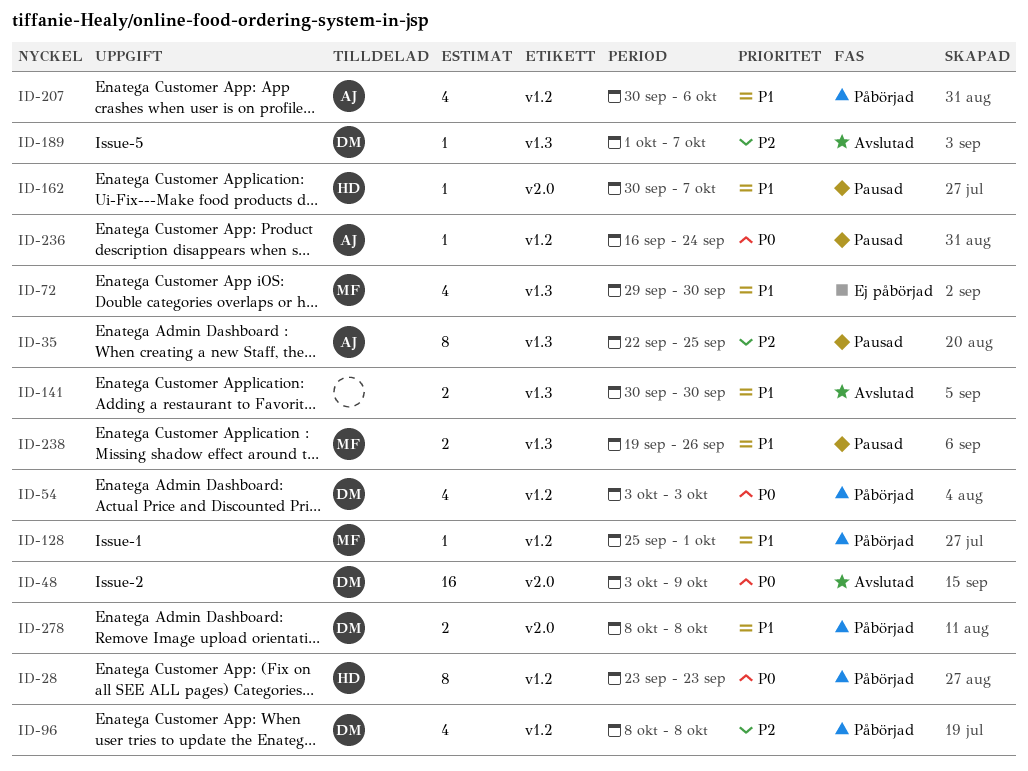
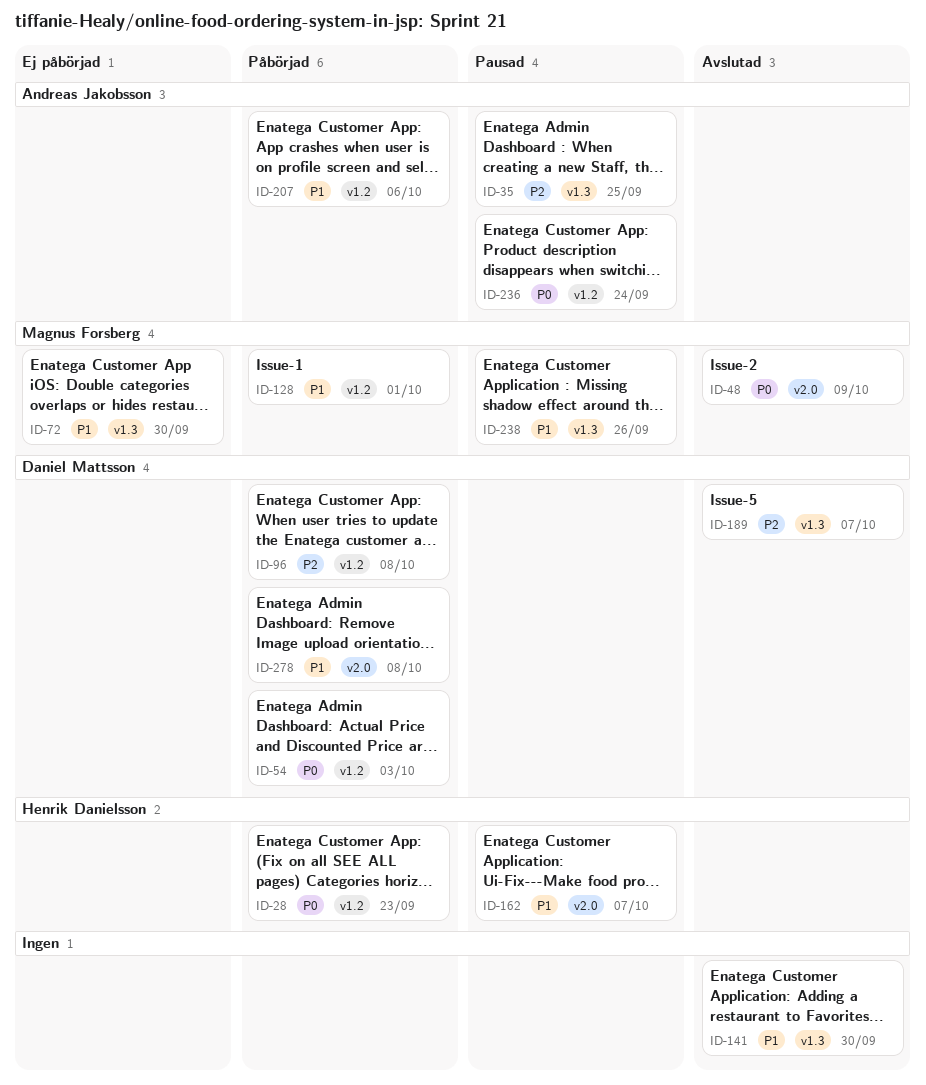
ID-48, owner: Daniel Mattsson -> Magnus Forsberg

